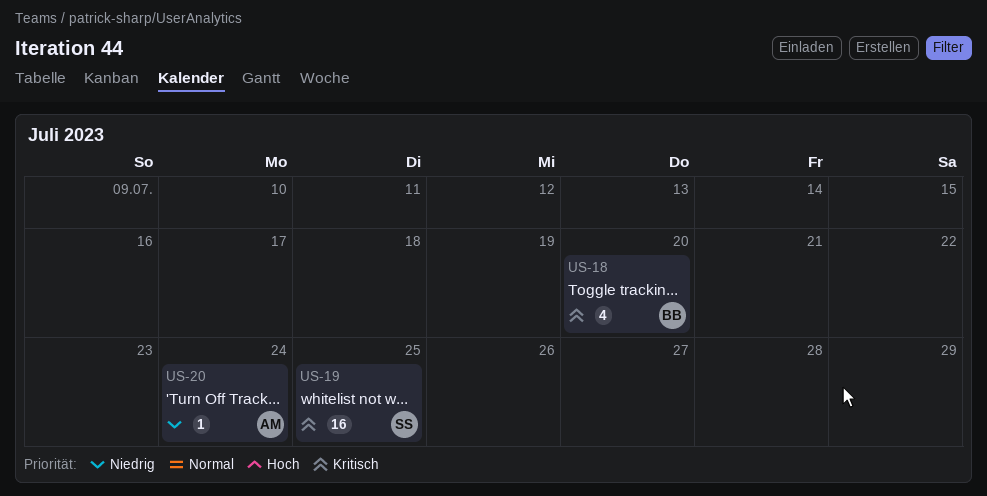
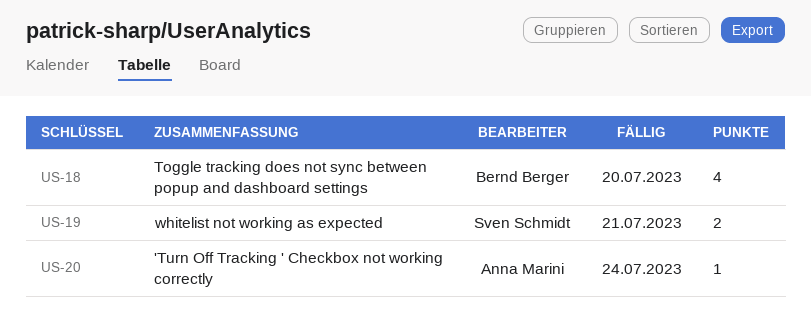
US-19, estimate: 16 -> 2
US-19, due: Jul 25 -> Jul 21

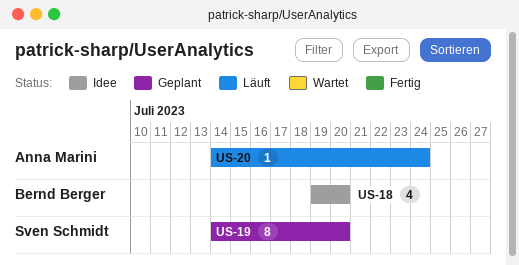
US-19, estimate: 2 -> 8
US-19, due: Jul 21 -> Jul 20

